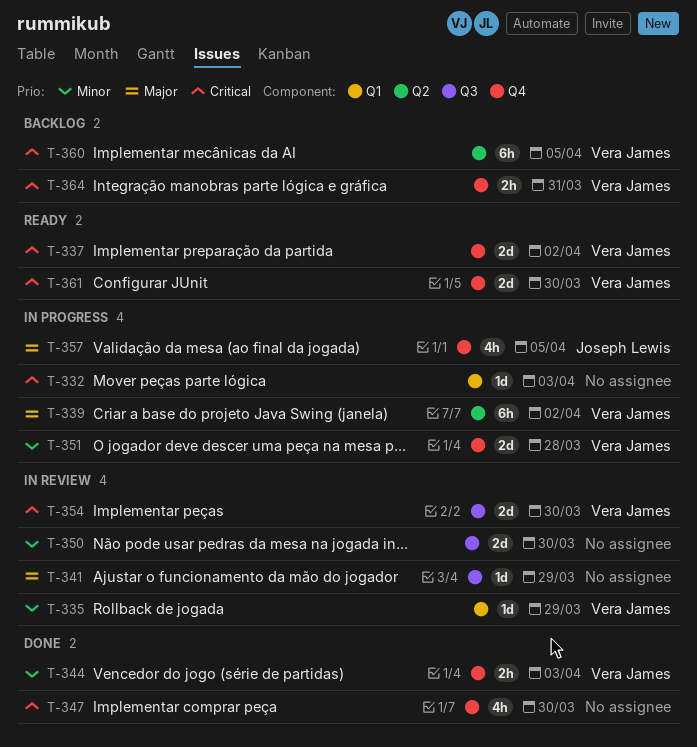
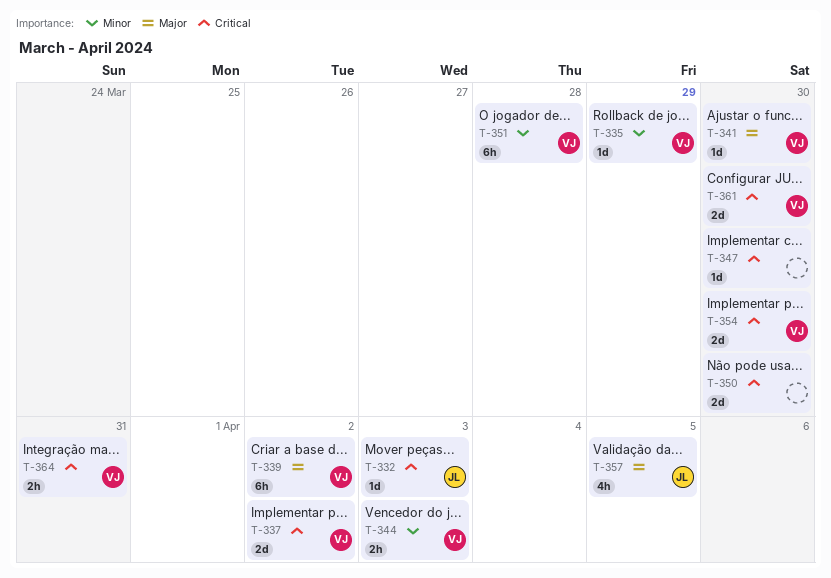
T-332, owner: none -> Joseph Lewis
T-341, owner: none -> Vera James
T-341, due: Mar 29 -> Mar 30
T-347, estimate: 4h -> 1d
T-350, priority: Minor -> Critical
T-351, estimate: 2d -> 6h
T-360: present -> none

